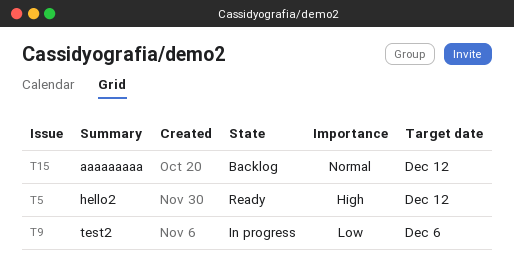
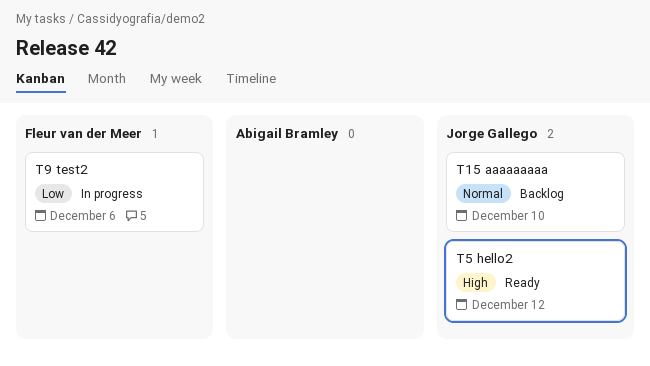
T15, due: Dec 12 -> Dec 10

